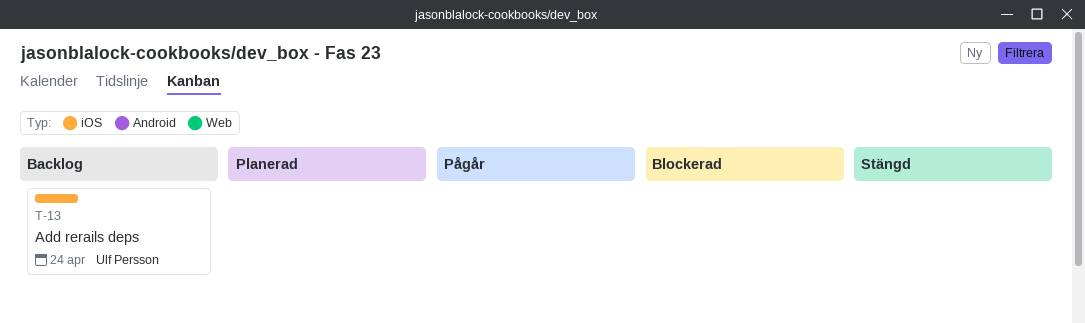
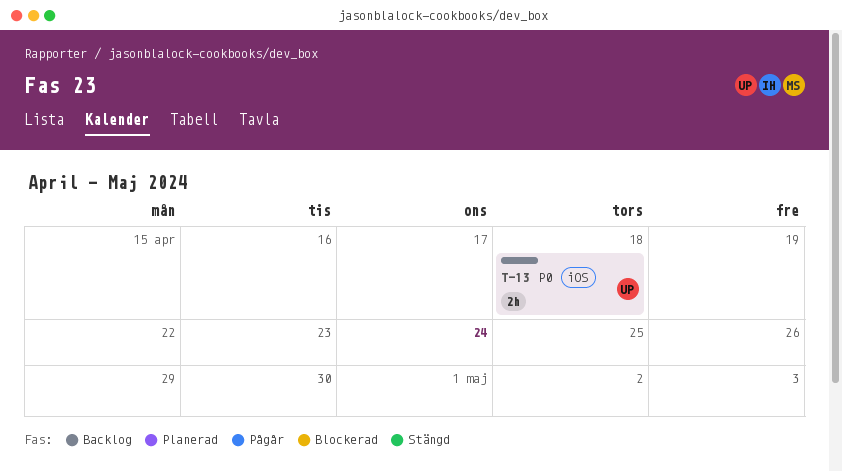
T-13, due: Apr 24 -> Apr 18

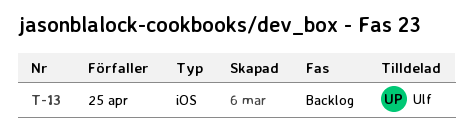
T-13, due: Apr 18 -> Apr 25

